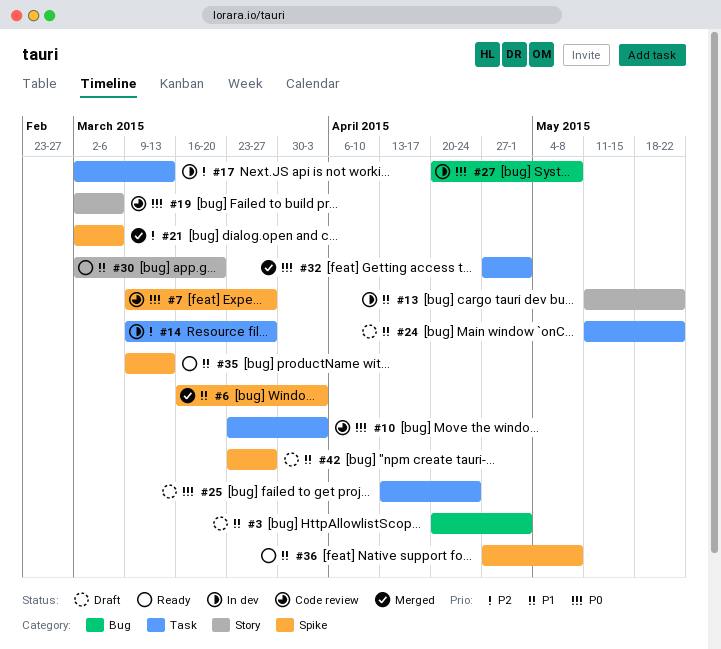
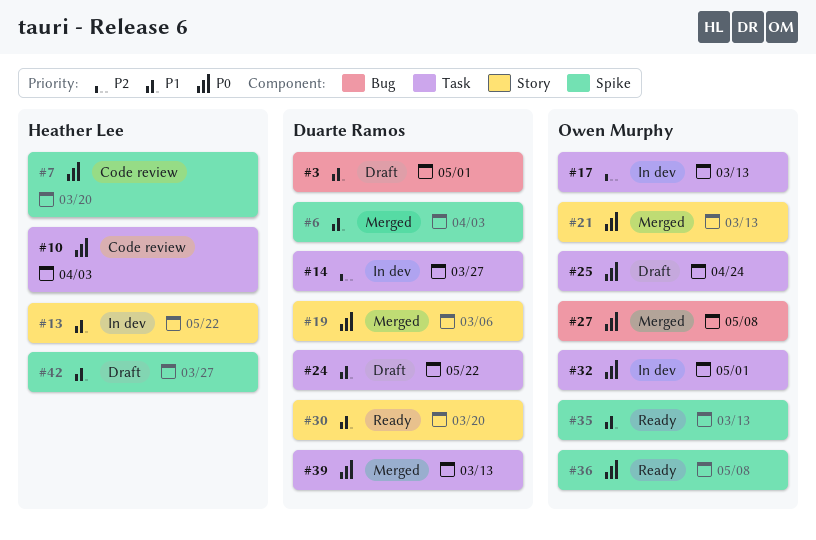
#7, due: Mar 27 -> Mar 20
#19, status: Code review -> Merged
#21, priority: P2 -> P0
#21, label: Spike -> Story
#21, due: Mar 6 -> Mar 13
#27, status: In dev -> Merged
#32, status: Merged -> In dev
#36, priority: P1 -> P0
#39: none -> present

